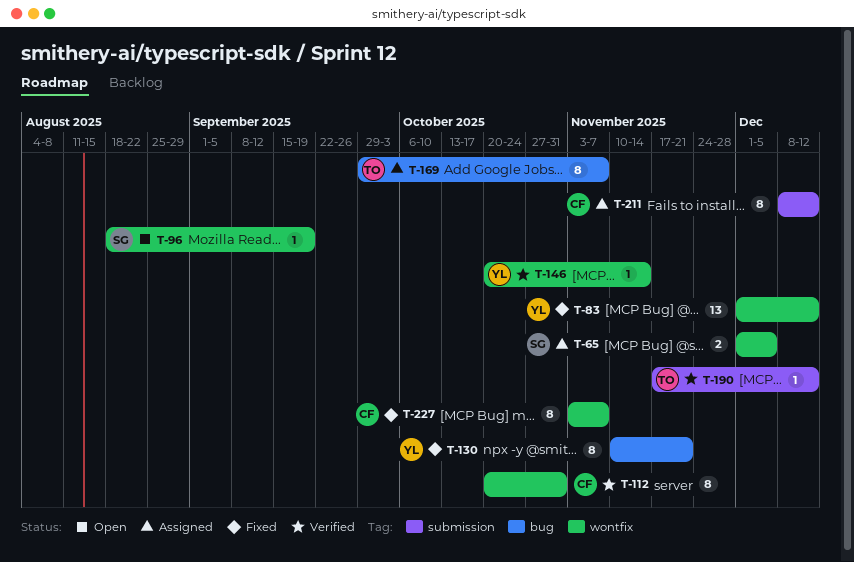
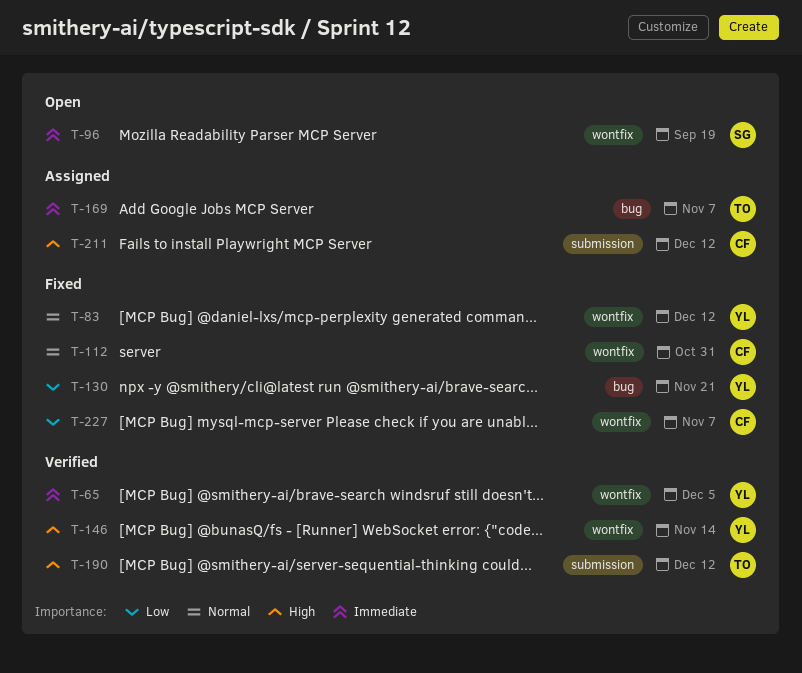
T-65, status: Assigned -> Verified
T-65, owner: SG -> YL
T-112, status: Verified -> Fixed

